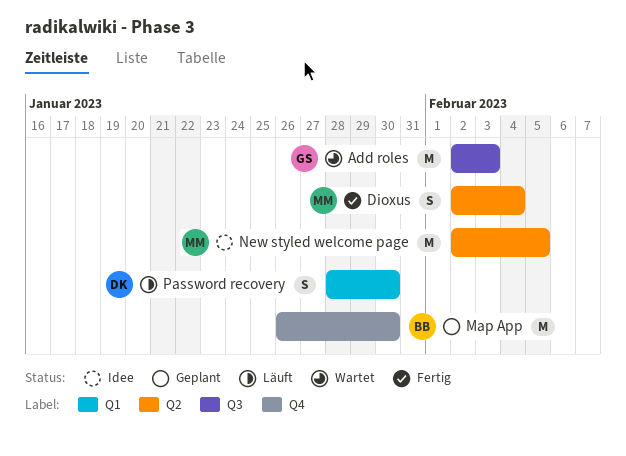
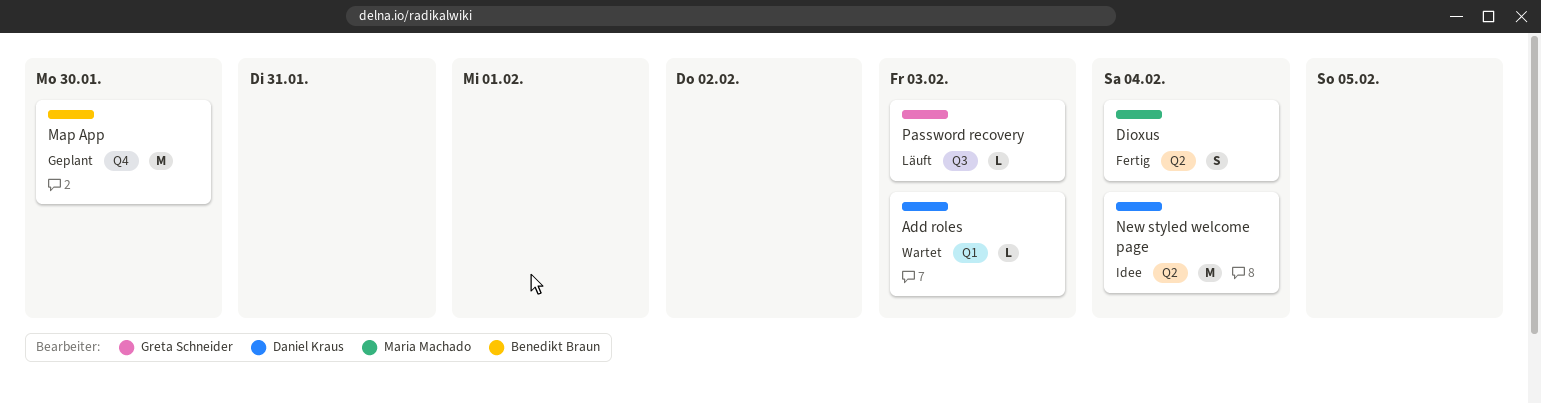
Add roles, owner: Greta Schneider -> Daniel Kraus
Add roles, label: Q3 -> Q1
Add roles, estimate: M -> L
New styled welcome page, owner: Maria Machado -> Daniel Kraus
New styled welcome page, due: Feb 5 -> Feb 4
Password recovery, owner: Daniel Kraus -> Greta Schneider
Password recovery, label: Q1 -> Q3
Password recovery, estimate: S -> L
Password recovery, due: Jan 30 -> Feb 3

